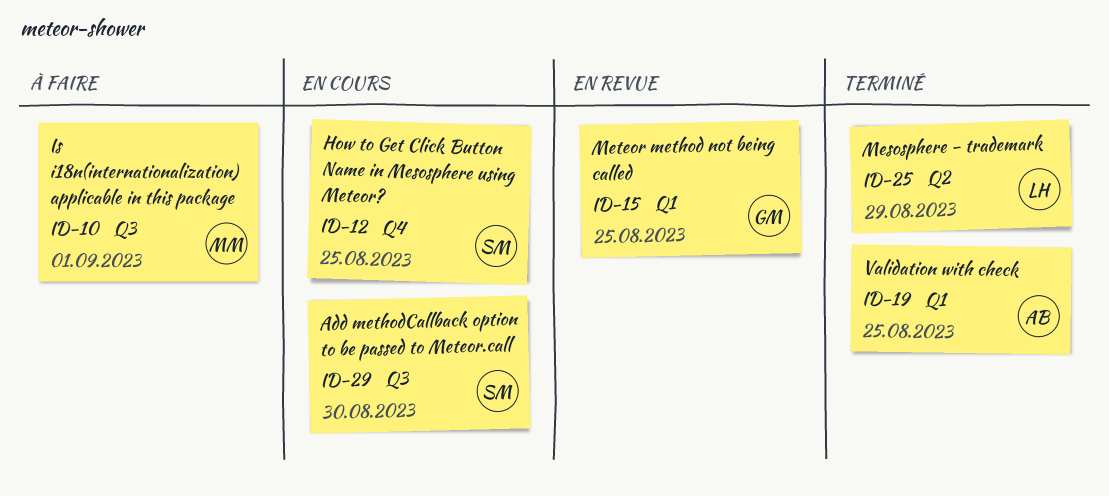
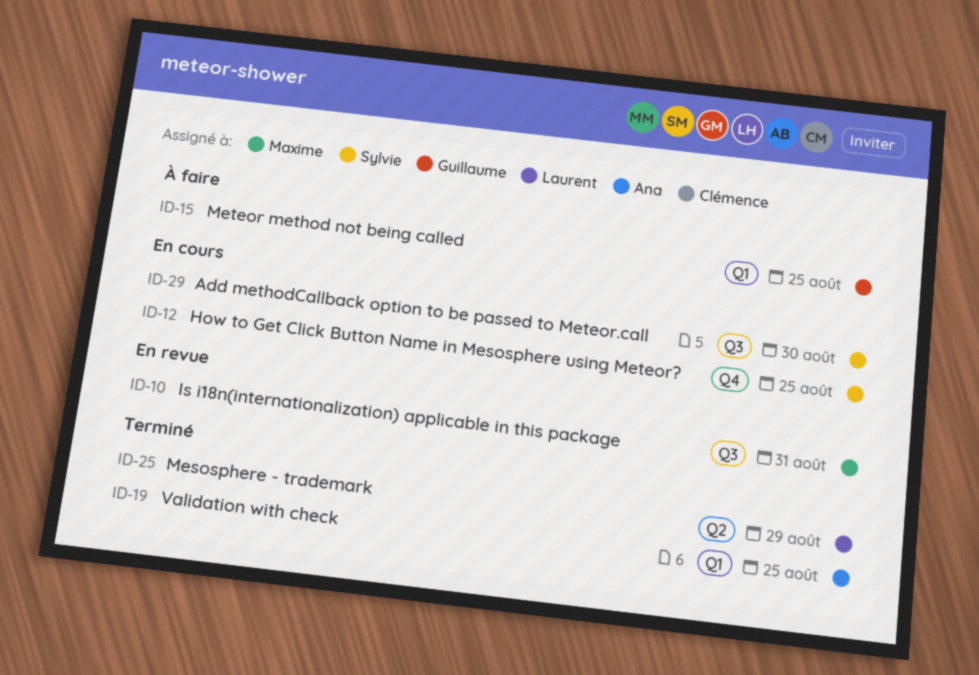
ID-10, status: À faire -> En revue
ID-10, due: Sep 1 -> Aug 31
ID-15, status: En revue -> À faire

